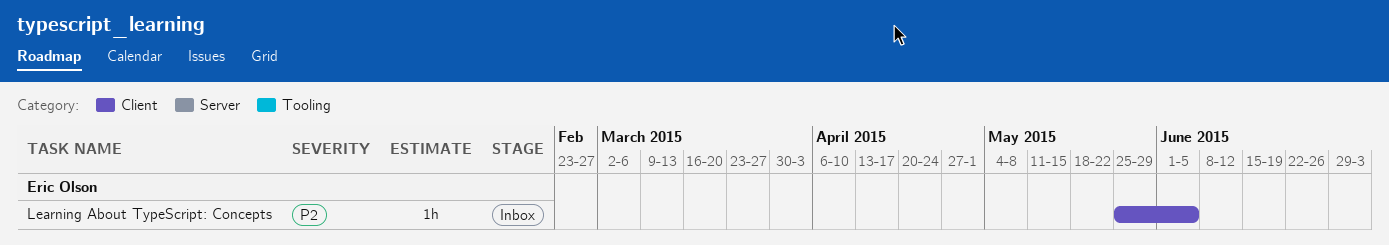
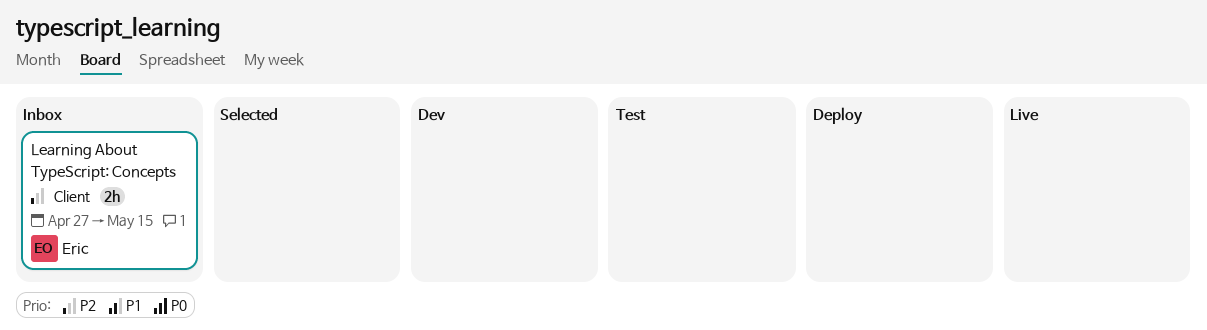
Learning About TypeScript: Concepts, estimate: 1h -> 2h
Learning About TypeScript: Concepts, start: May 25 -> Apr 27
Learning About TypeScript: Concepts, due: Jun 5 -> May 15

